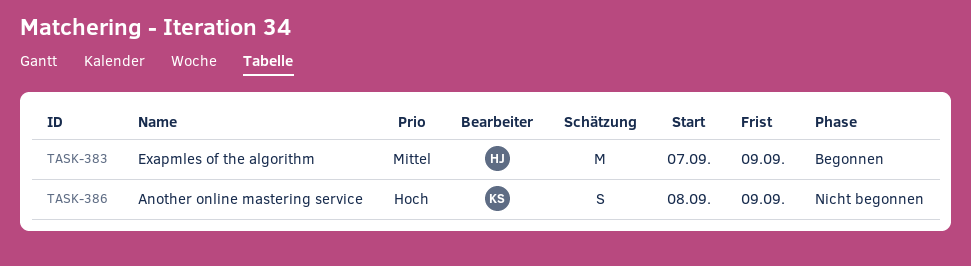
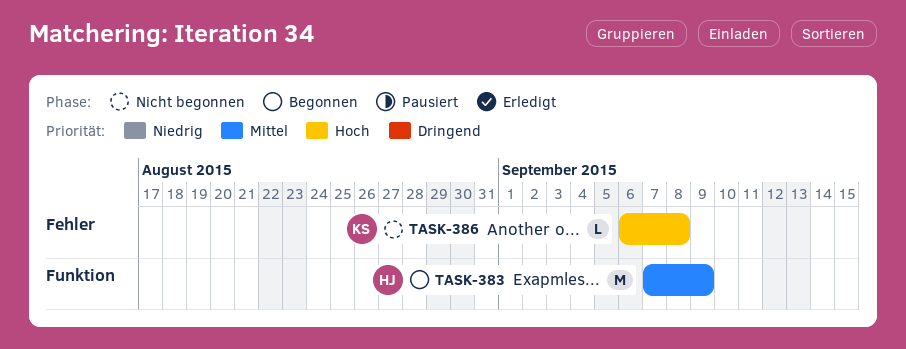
TASK-386, estimate: S -> L
TASK-386, start: Sep 8 -> Sep 6
TASK-386, due: Sep 9 -> Sep 8

